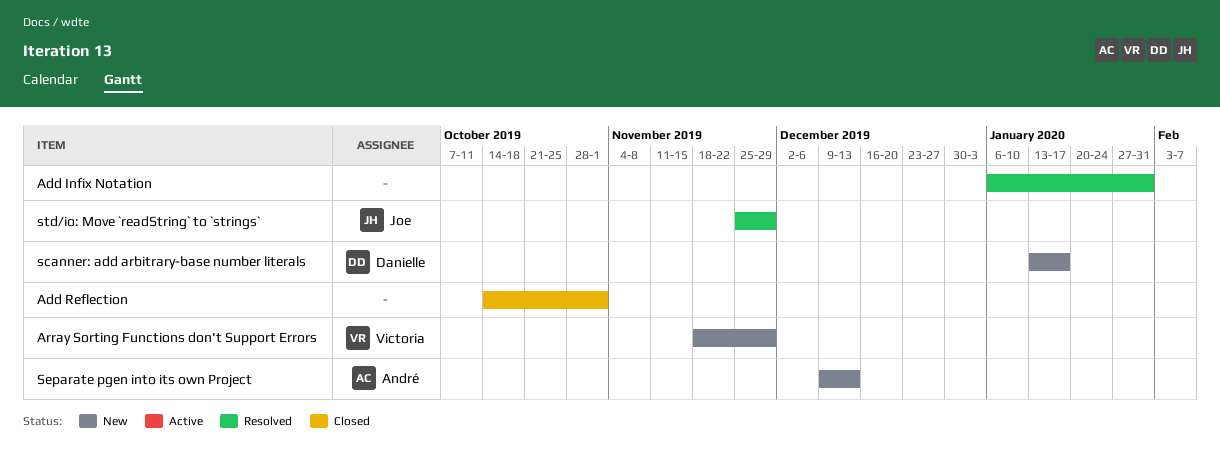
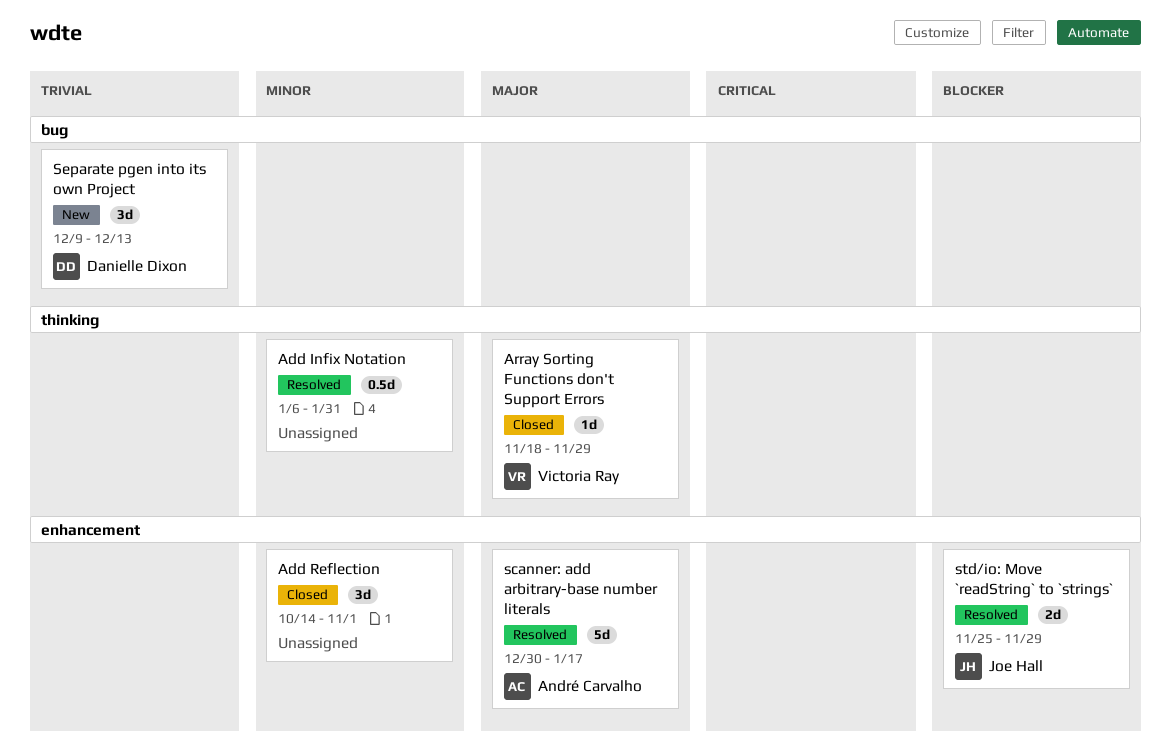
Array Sorting Functions don't Support Errors, status: New -> Closed
scanner: add arbitrary-base number literals, status: New -> Resolved
scanner: add arbitrary-base number literals, owner: Danielle Dixon -> André Carvalho
scanner: add arbitrary-base number literals, start: Jan 13 -> Dec 30
Separate pgen into its own Project, owner: André Carvalho -> Danielle Dixon

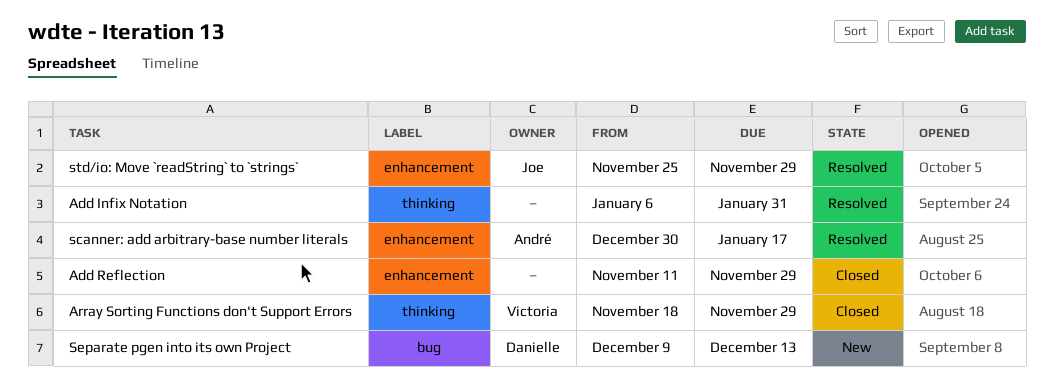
Add Reflection, start: Oct 14 -> Nov 11
Add Reflection, due: Nov 1 -> Nov 29

